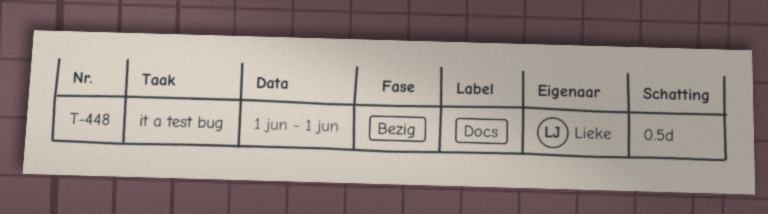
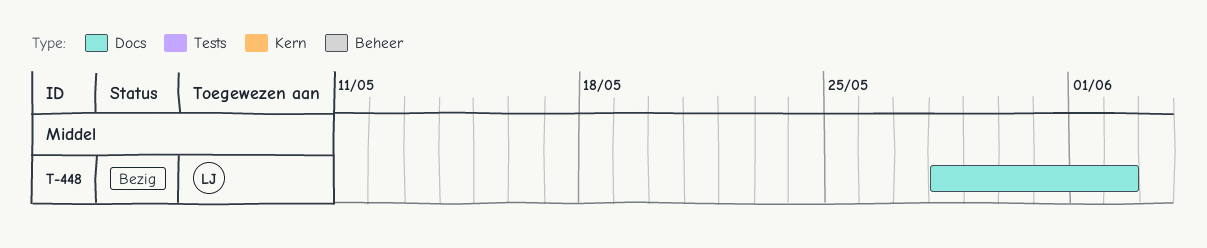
T-448, start: Jun 1 -> May 28
T-448, due: Jun 1 -> Jun 2

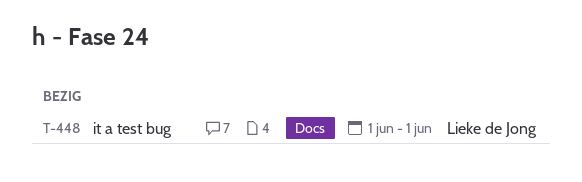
T-448, start: May 28 -> Jun 1
T-448, due: Jun 2 -> Jun 1

